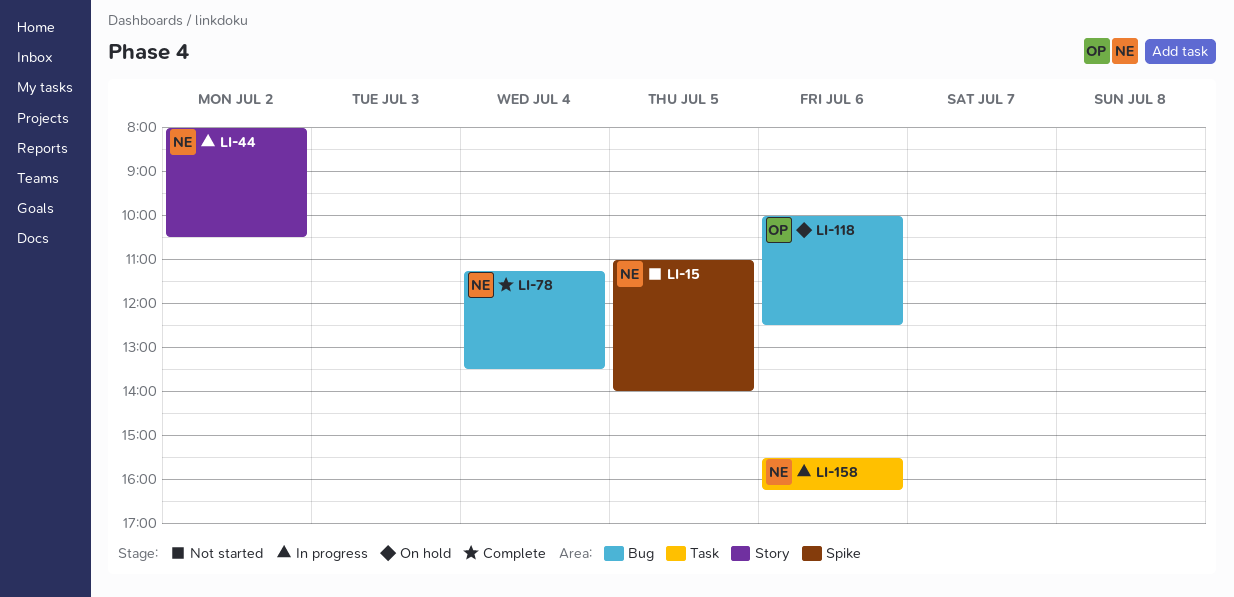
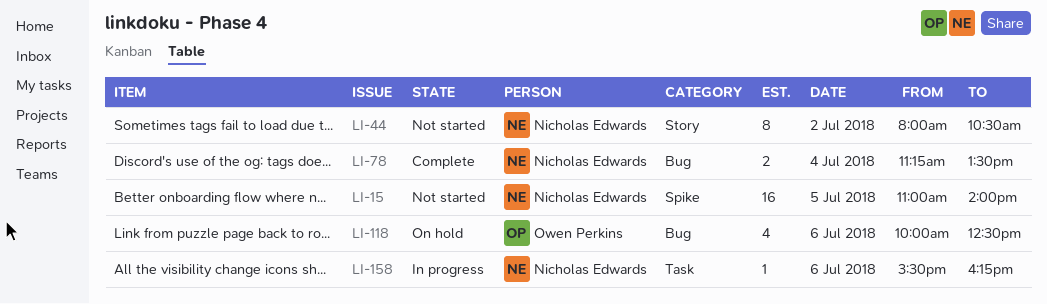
LI-44, status: In progress -> Not started

